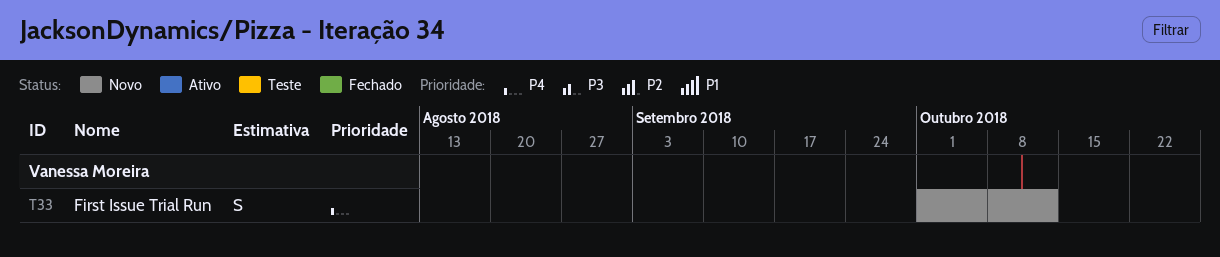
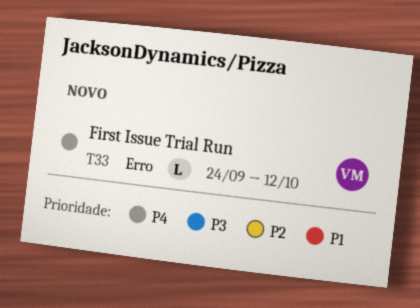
T33, estimate: S -> L
T33, start: Oct 1 -> Sep 24

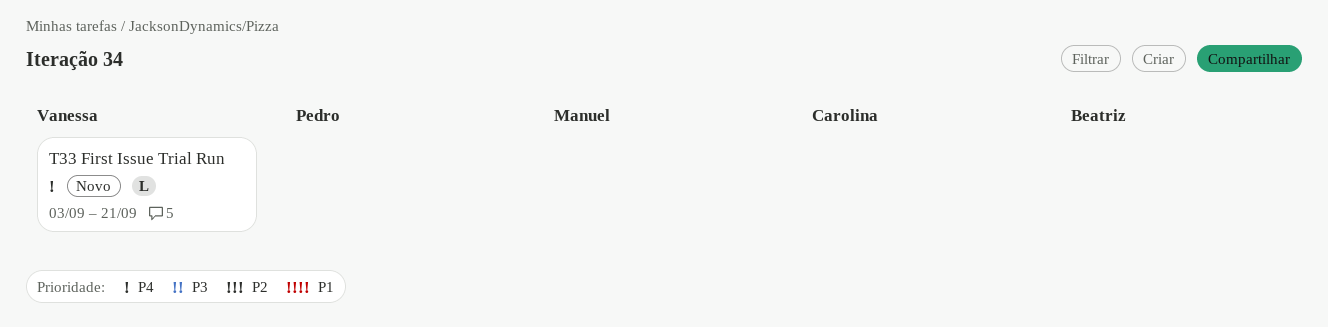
T33, start: Sep 24 -> Sep 3
T33, due: Oct 12 -> Sep 21

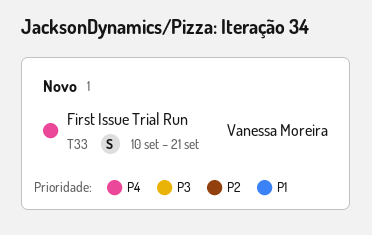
T33, estimate: L -> S
T33, start: Sep 3 -> Sep 10

